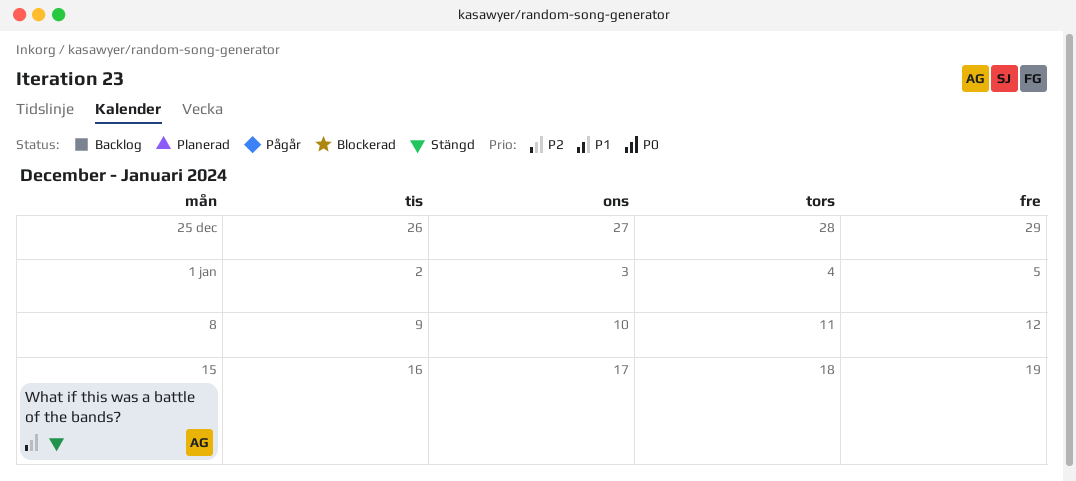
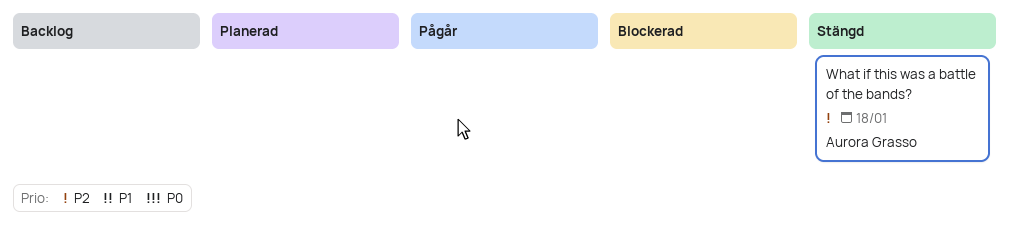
What if this was a battle of the bands?, due: Jan 15 -> Jan 18

